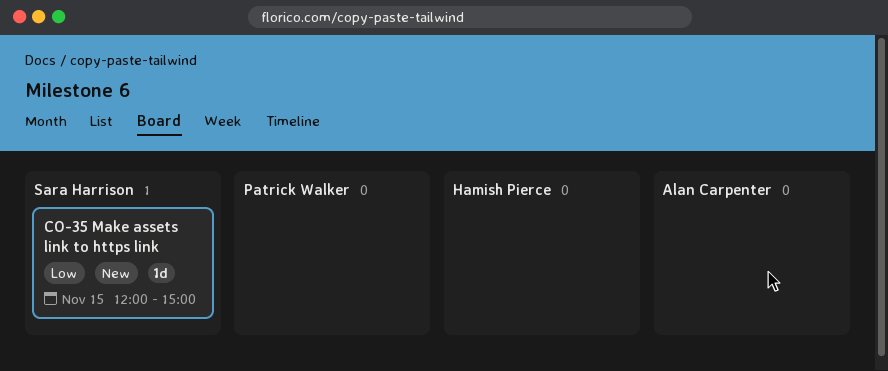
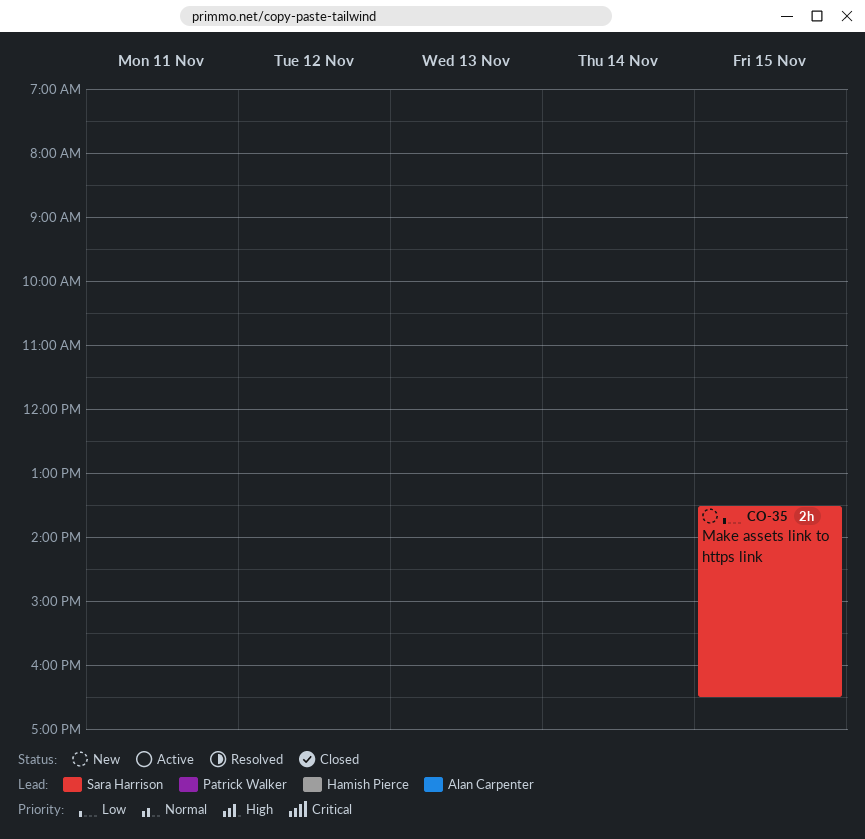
CO-35, estimate: 1d -> 2h
CO-35, begins: 12:00 -> 13:30
CO-35, ends: 15:00 -> 16:30

